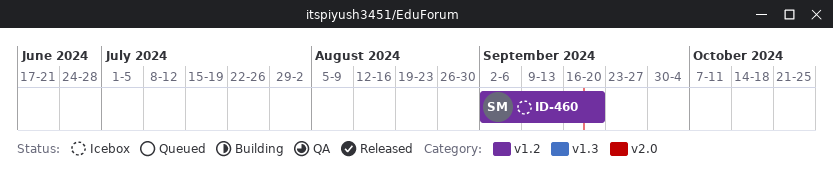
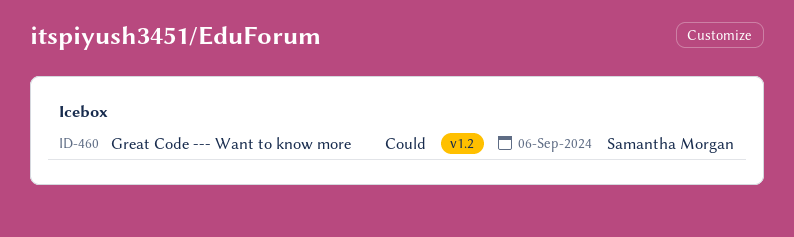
ID-460, due: Sep 20 -> Sep 6

